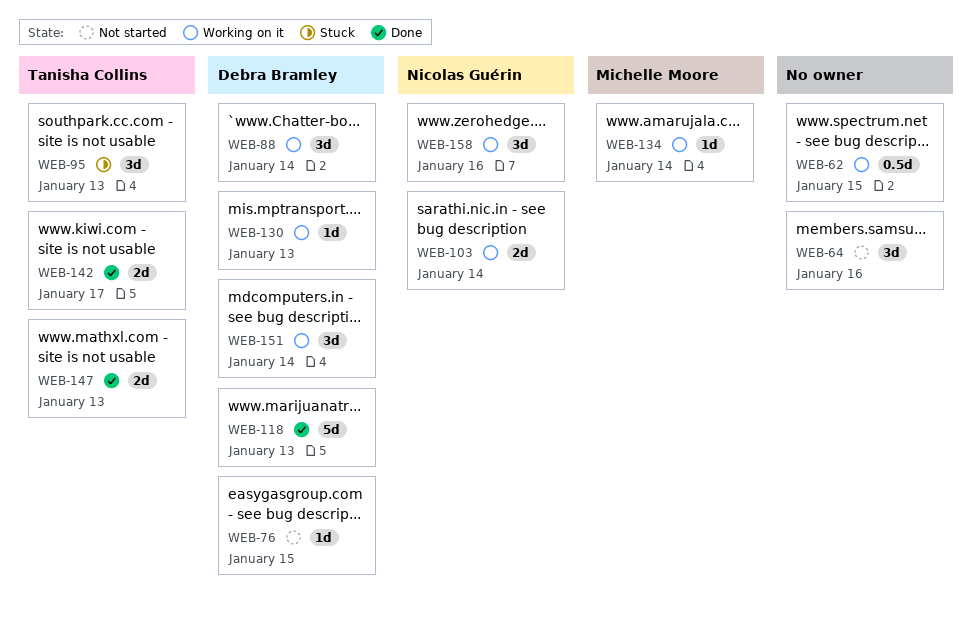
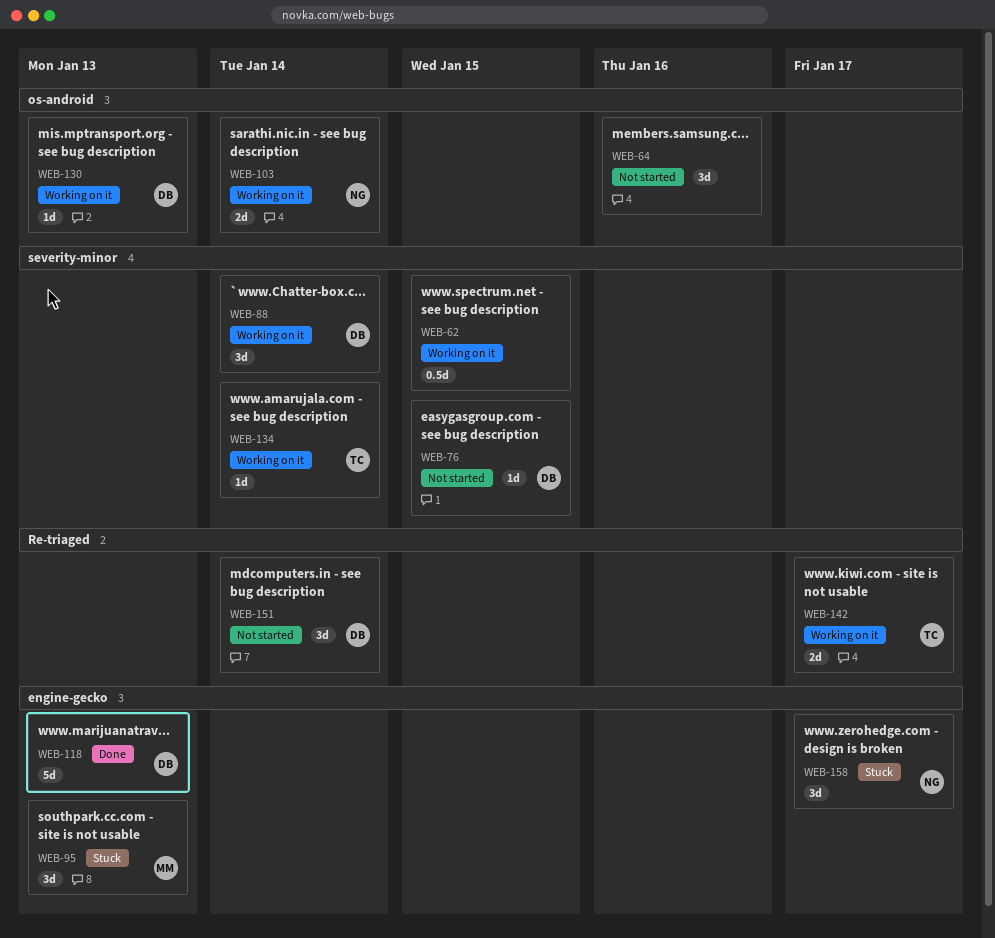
WEB-95, owner: Tanisha Collins -> Michelle Moore
WEB-134, owner: Michelle Moore -> Tanisha Collins
WEB-142, status: Done -> Working on it
WEB-147: present -> none
WEB-151, status: Working on it -> Not started
WEB-158, status: Working on it -> Stuck
WEB-158, due: Jan 16 -> Jan 17

